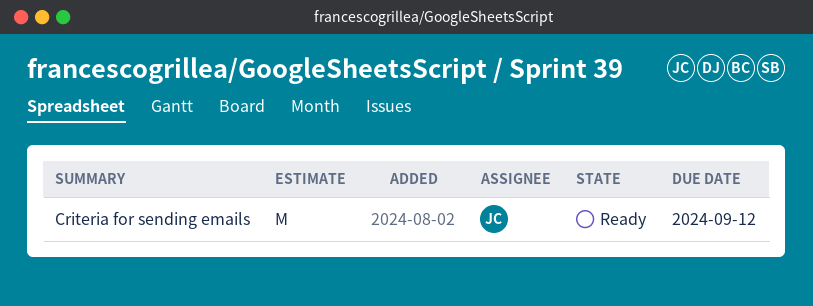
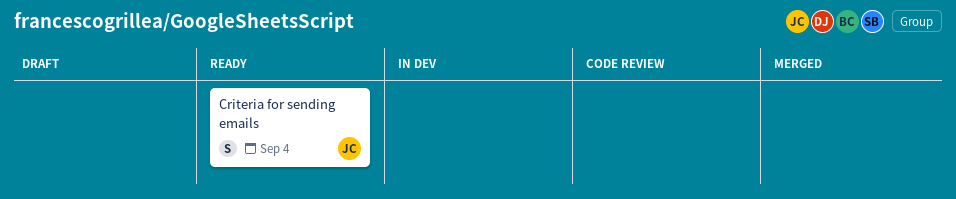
Criteria for sending emails, estimate: M -> S
Criteria for sending emails, due: Sep 12 -> Sep 4

